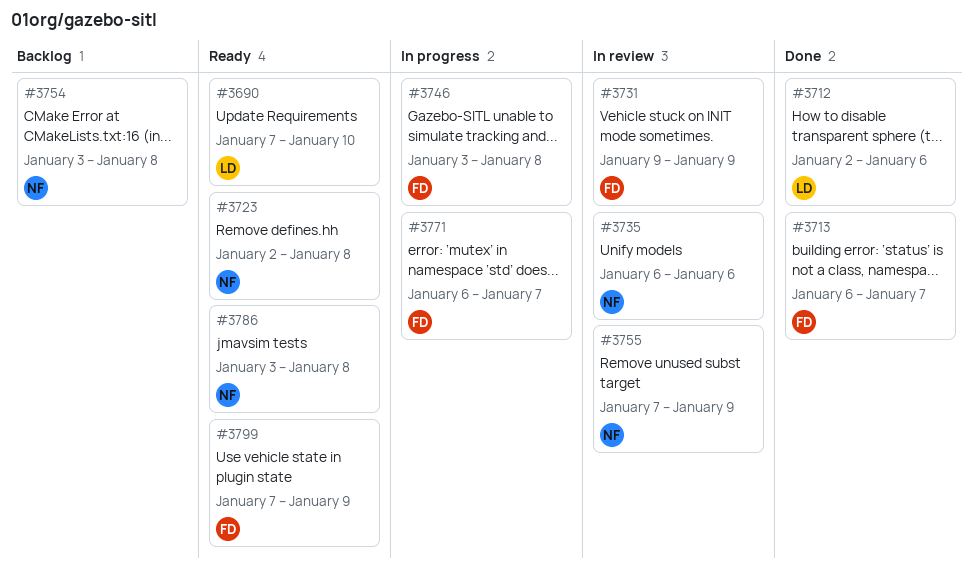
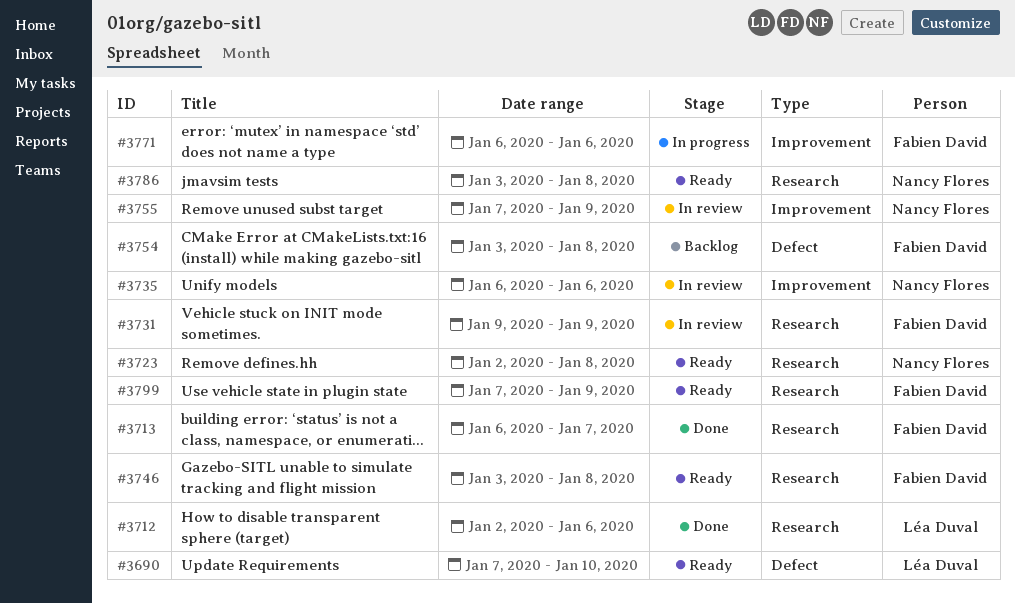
#3746, status: In progress -> Ready
#3754, owner: Nancy Flores -> Fabien David
#3771, due: Jan 7 -> Jan 6

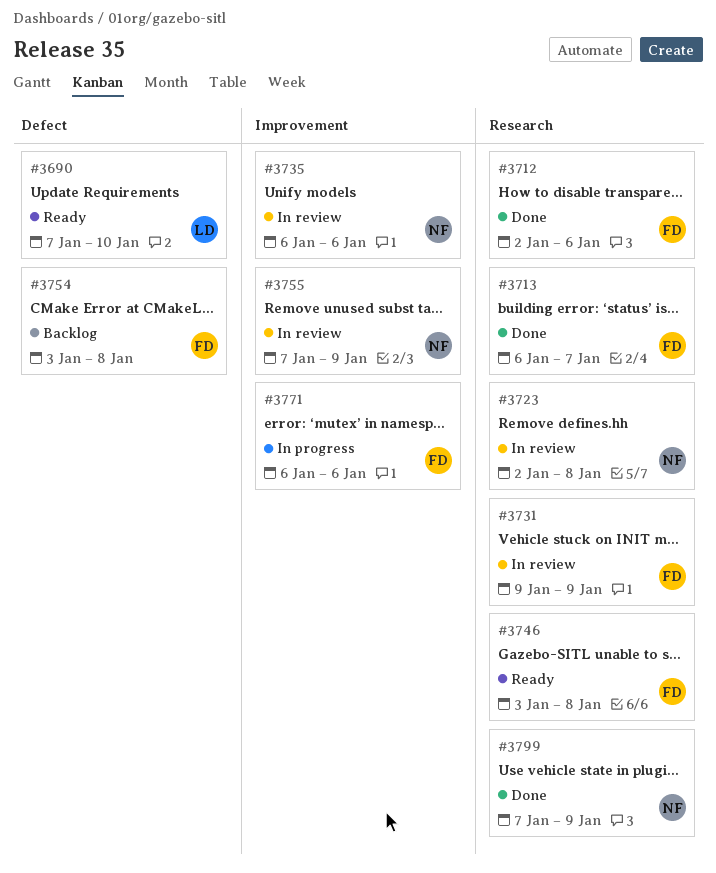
#3712, owner: Léa Duval -> Fabien David
#3723, status: Ready -> In review
#3786: present -> none
#3799, status: Ready -> Done
#3799, owner: Fabien David -> Nancy Flores

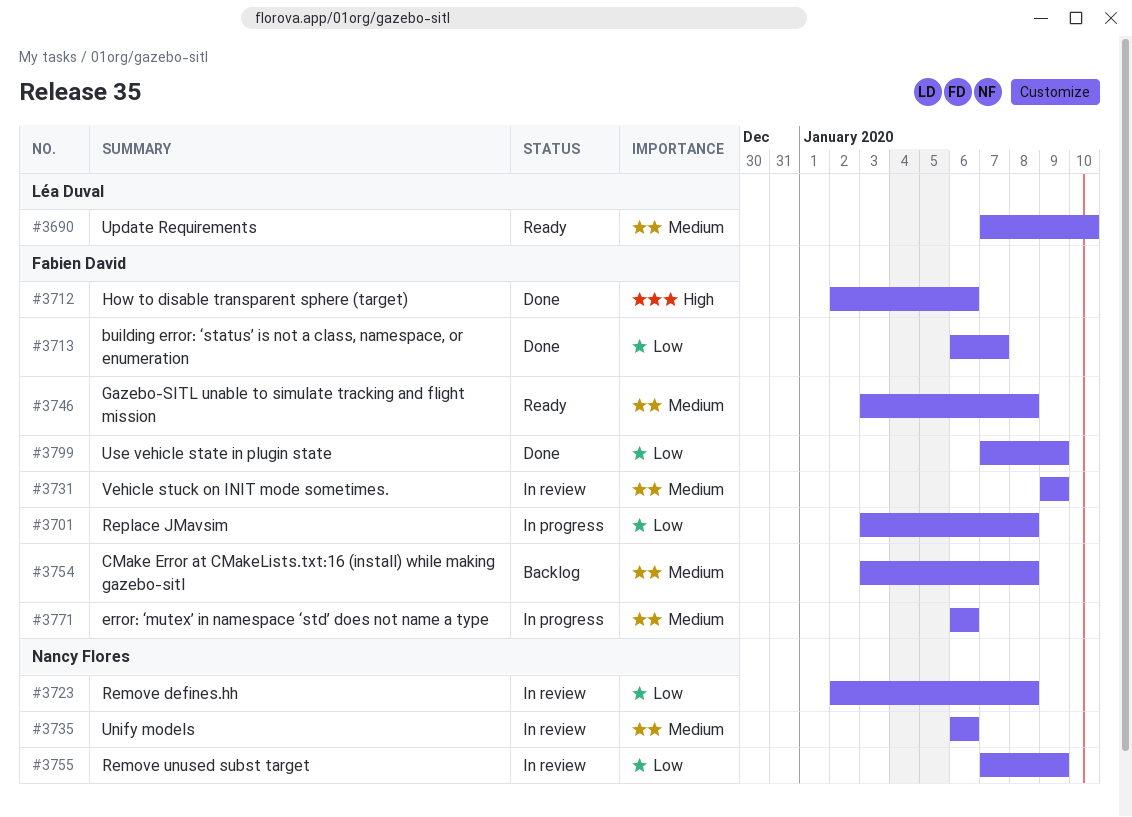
#3701: none -> present
#3799, owner: Nancy Flores -> Fabien David

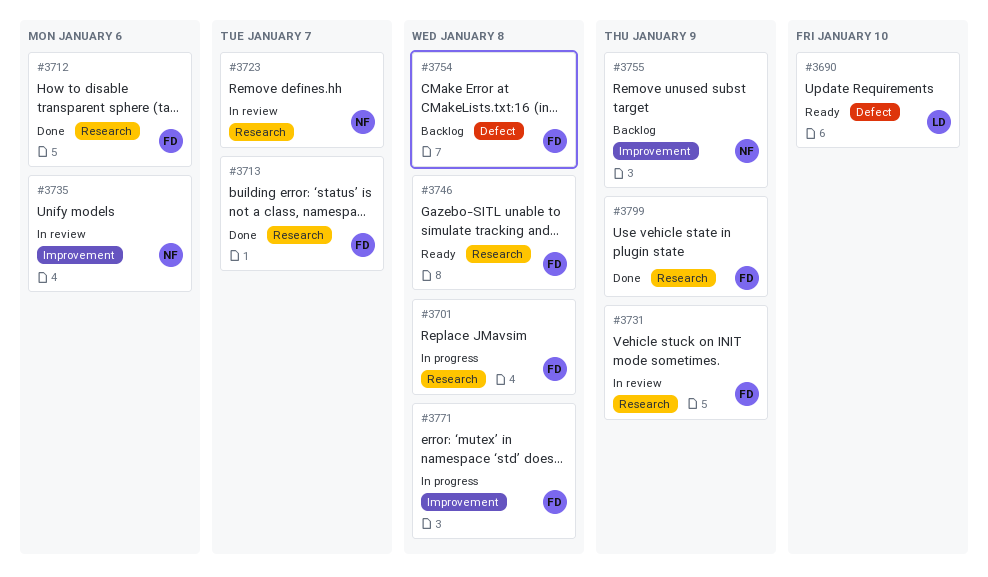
#3723, due: Jan 8 -> Jan 7
#3755, status: In review -> Backlog
#3771, due: Jan 6 -> Jan 8

